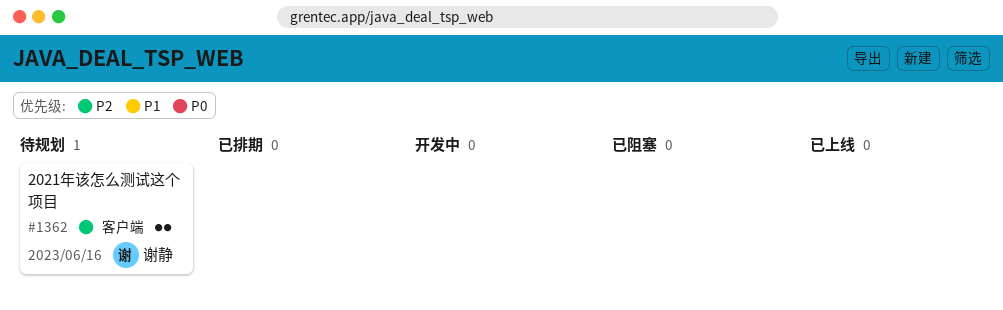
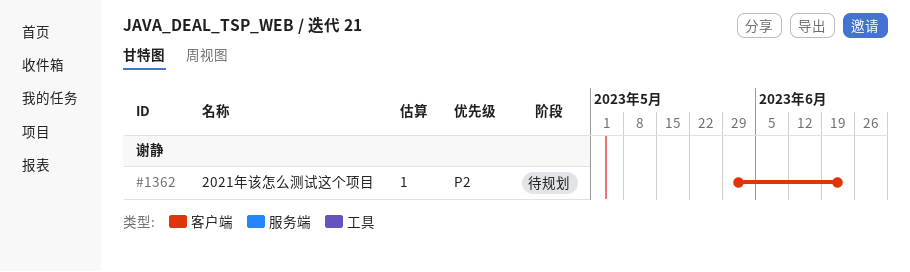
#1362, estimate: 2 -> 1
#1362, due: Jun 16 -> Jun 23

